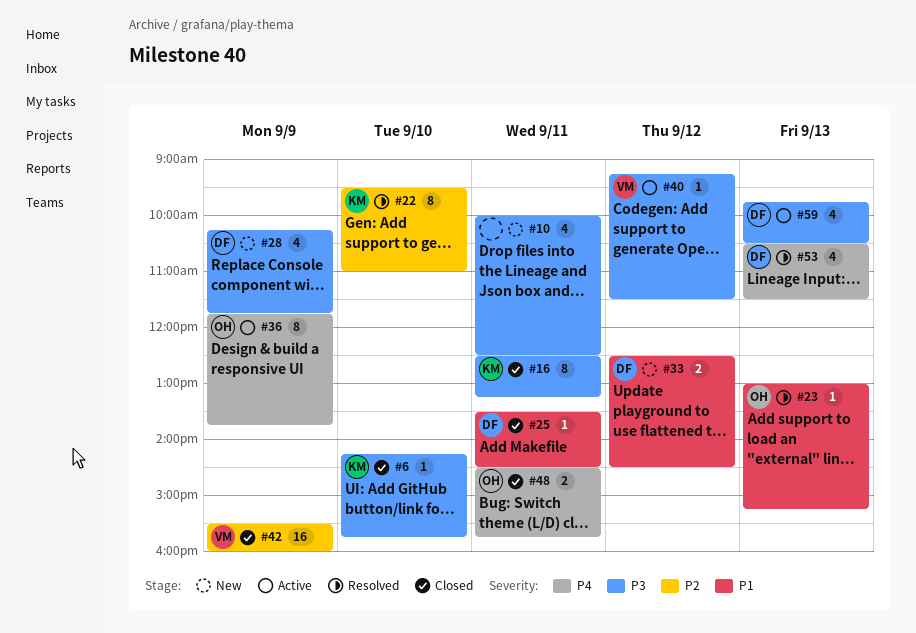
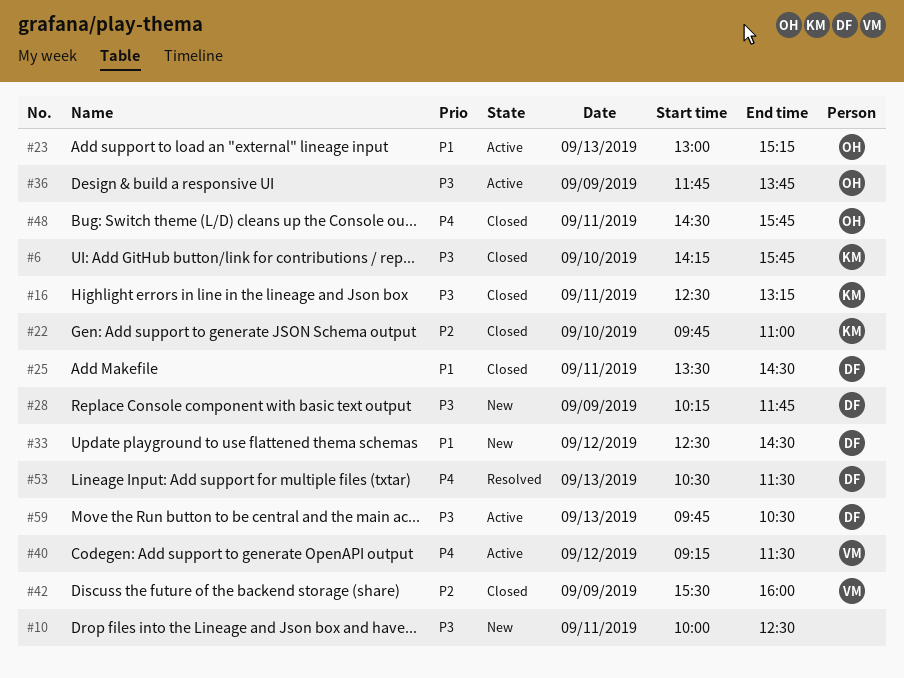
#22, status: Resolved -> Closed
#22, begins: 09:30 -> 09:45
#23, status: Resolved -> Active
#36, priority: P4 -> P3
#40, priority: P3 -> P4

